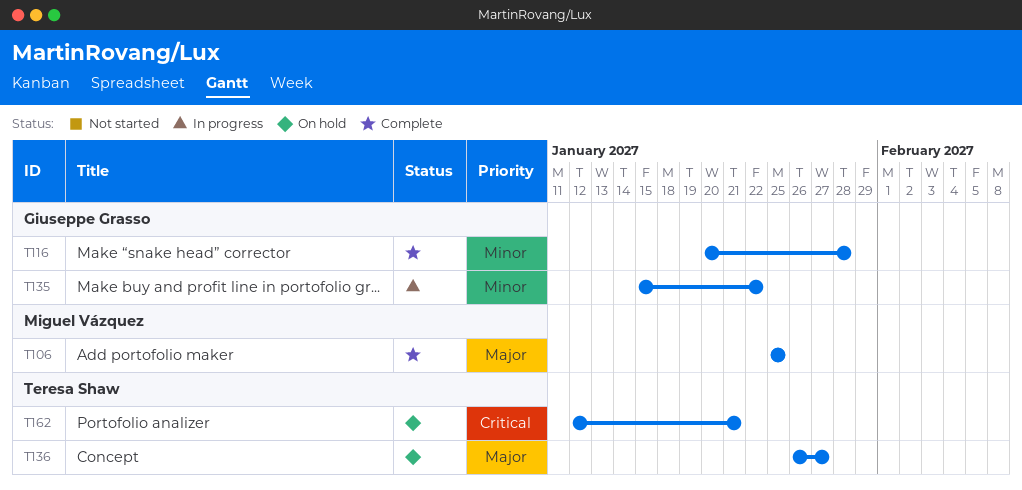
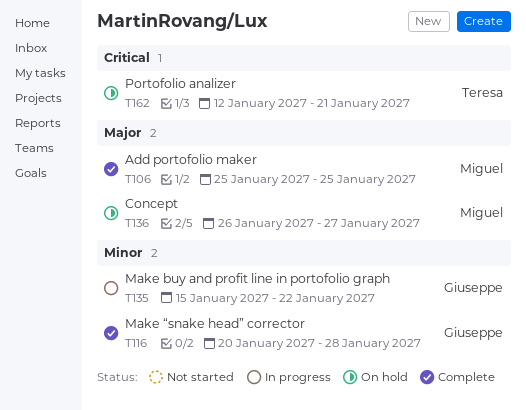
T136, owner: Teresa Shaw -> Miguel Vázquez

